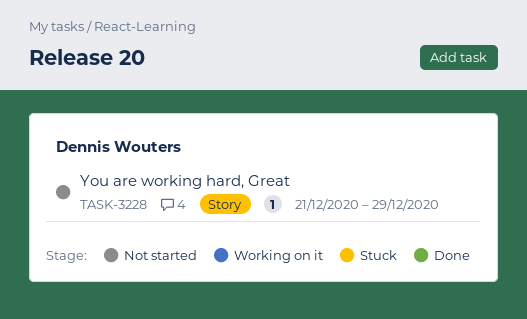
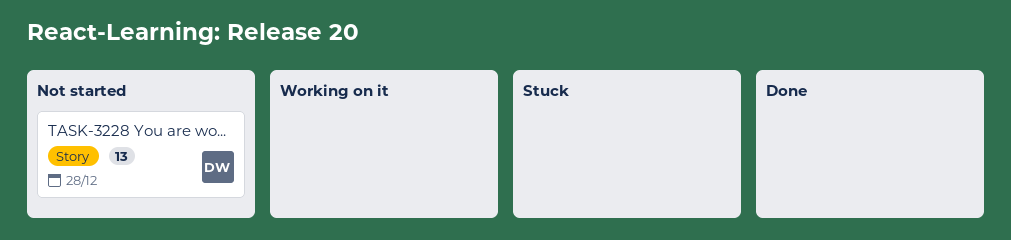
TASK-3228, estimate: 1 -> 13
TASK-3228, due: Dec 29 -> Dec 28

